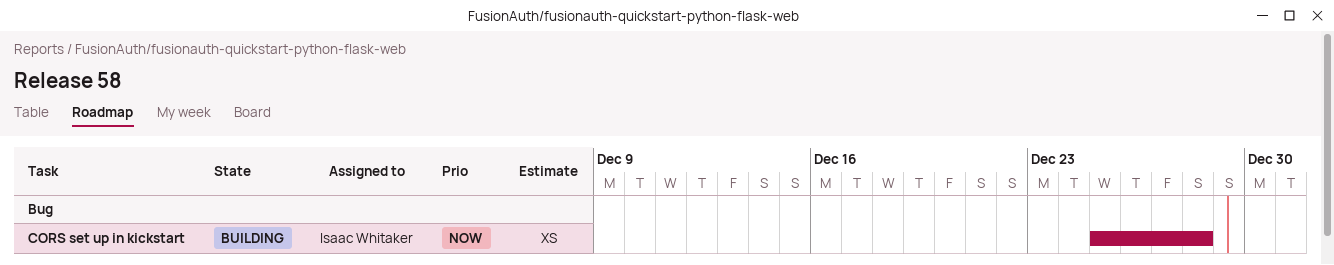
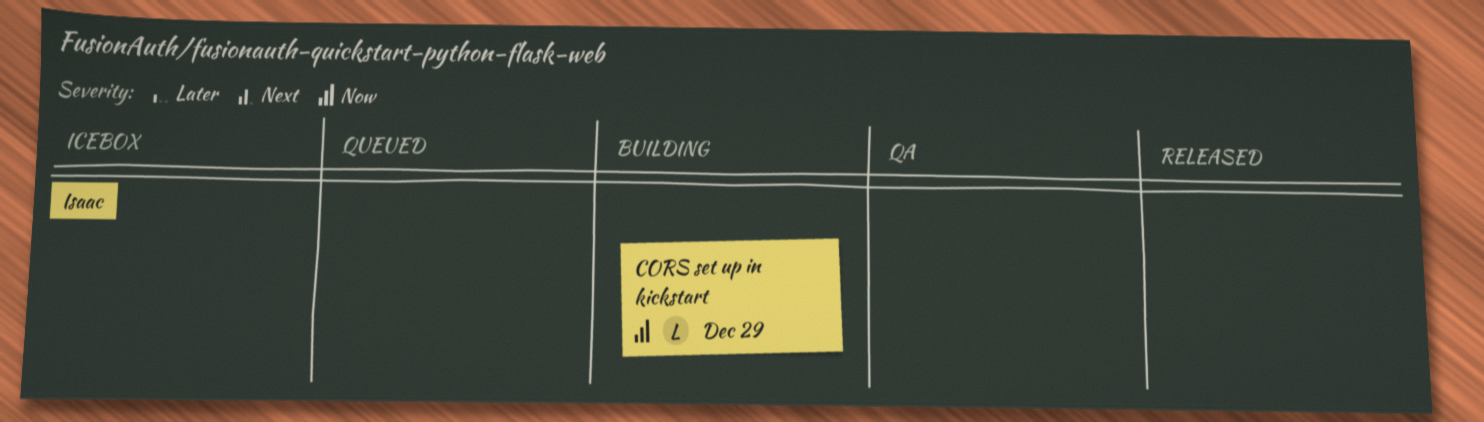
CORS set up in kickstart, estimate: XS -> L
CORS set up in kickstart, due: Dec 28 -> Dec 29

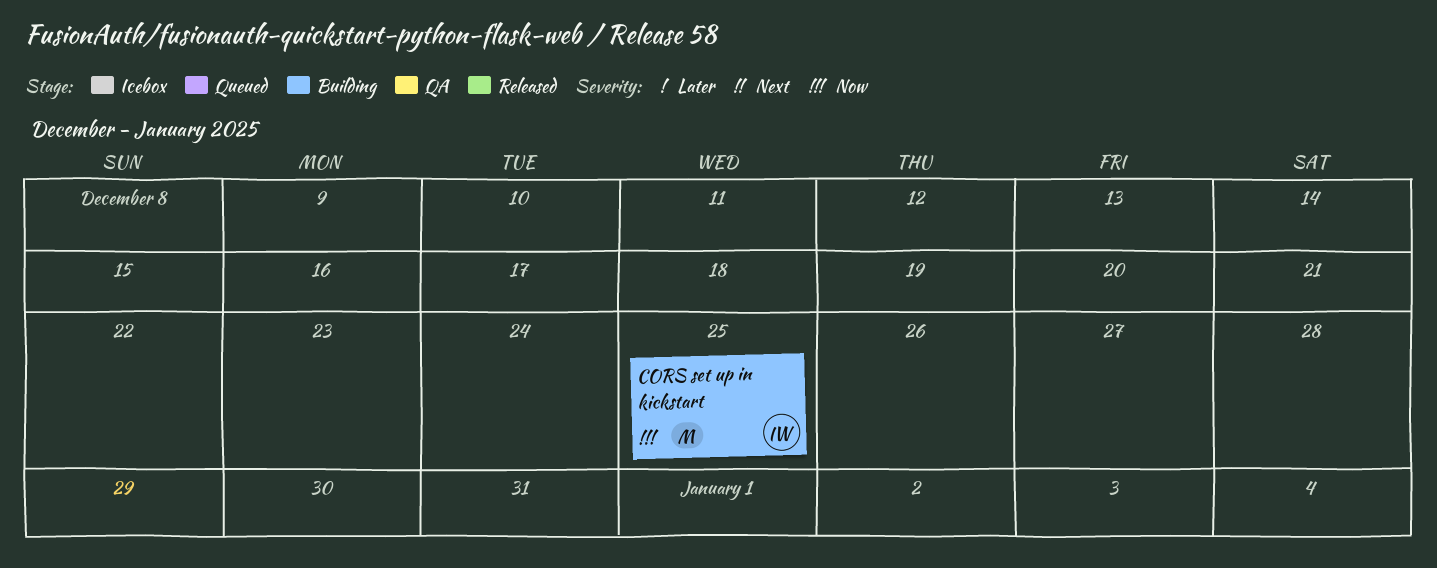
CORS set up in kickstart, estimate: L -> M
CORS set up in kickstart, due: Dec 29 -> Dec 25

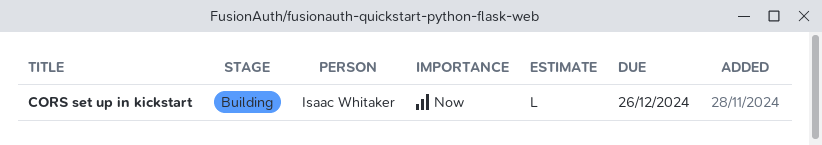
CORS set up in kickstart, estimate: M -> L
CORS set up in kickstart, due: Dec 25 -> Dec 26

